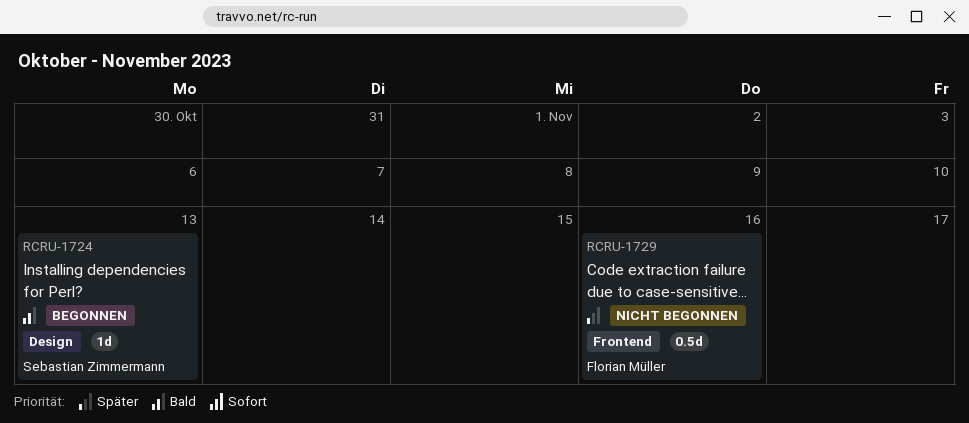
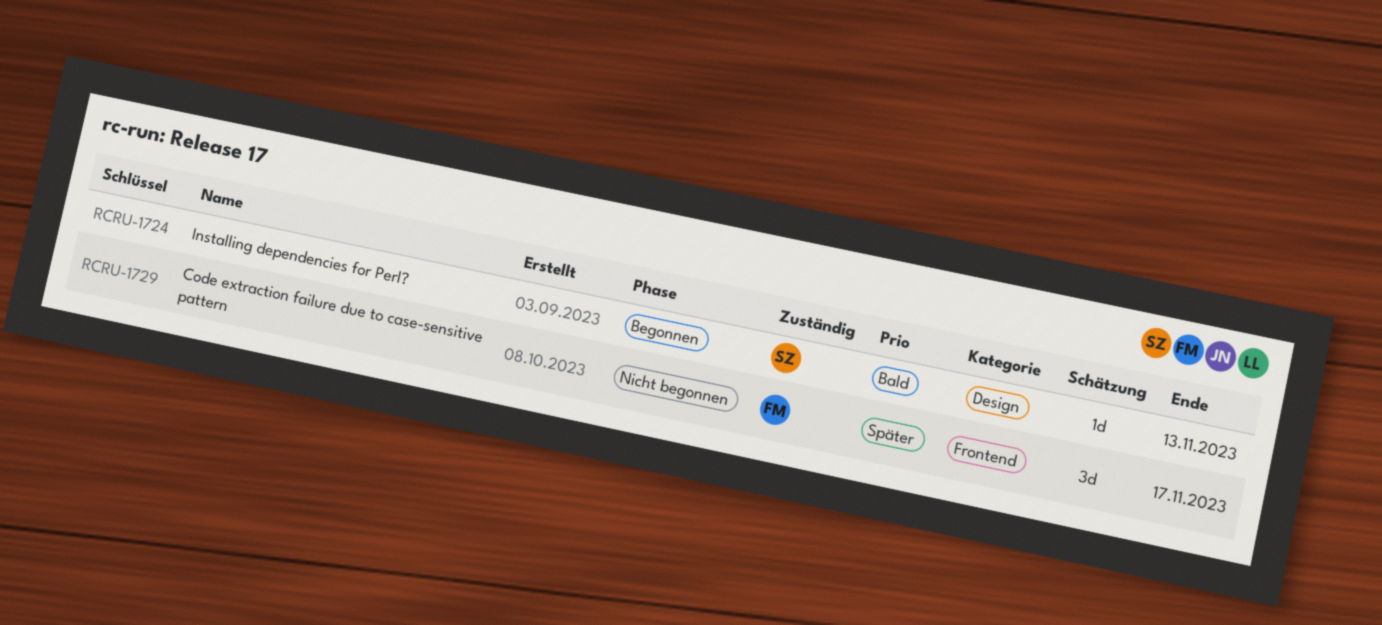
RCRU-1729, estimate: 0.5d -> 3d
RCRU-1729, due: Nov 16 -> Nov 17

